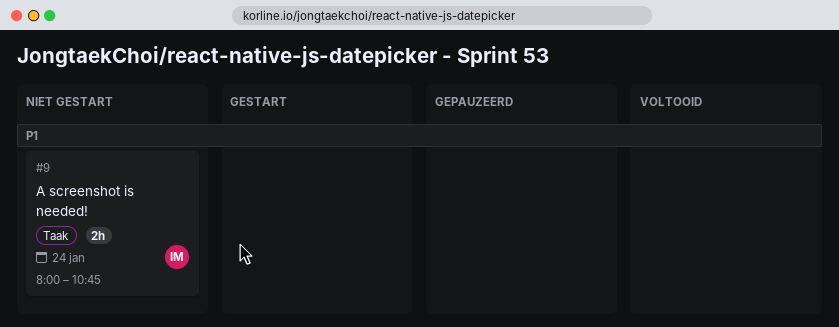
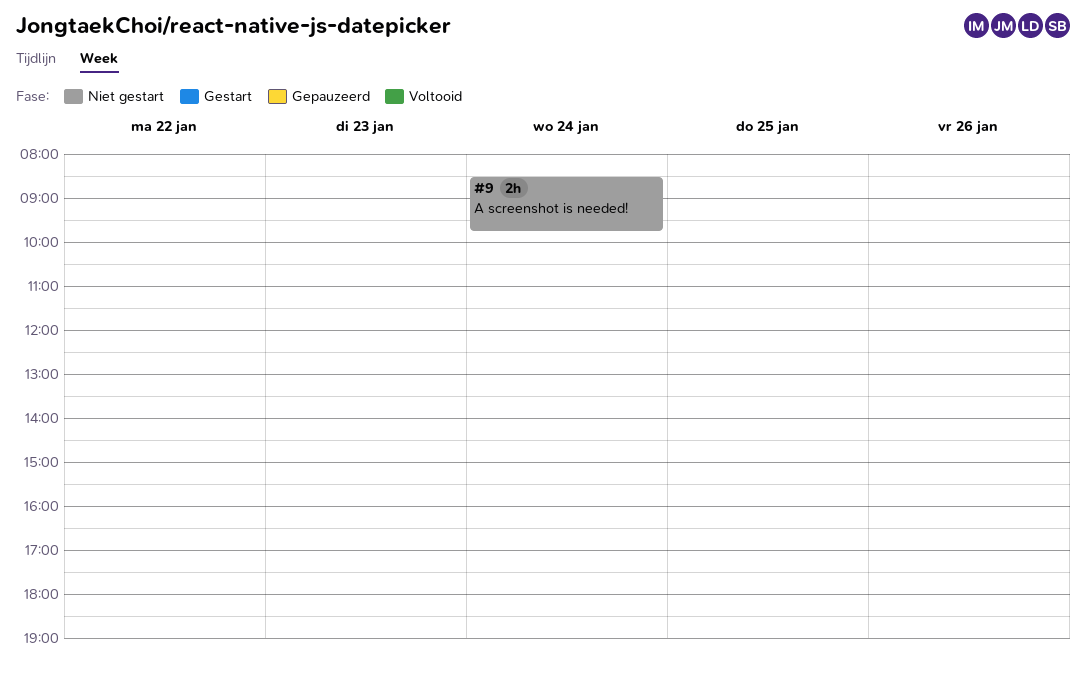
#9, begins: 08:00 -> 08:30
#9, ends: 10:45 -> 09:45

